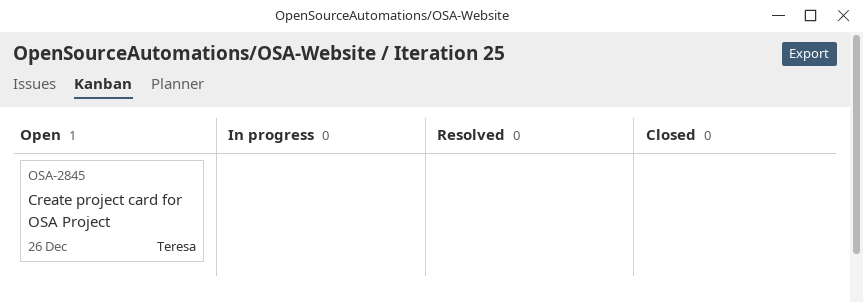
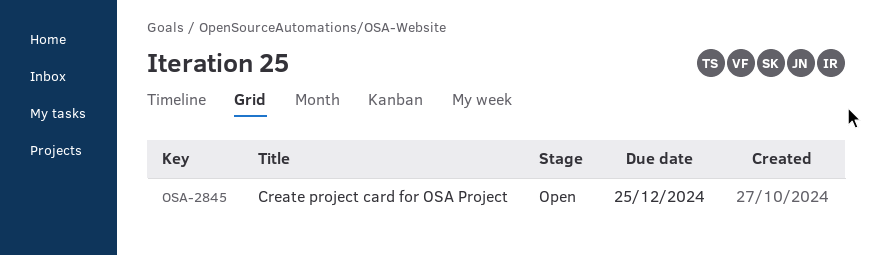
OSA-2845, due: Dec 26 -> Dec 25

